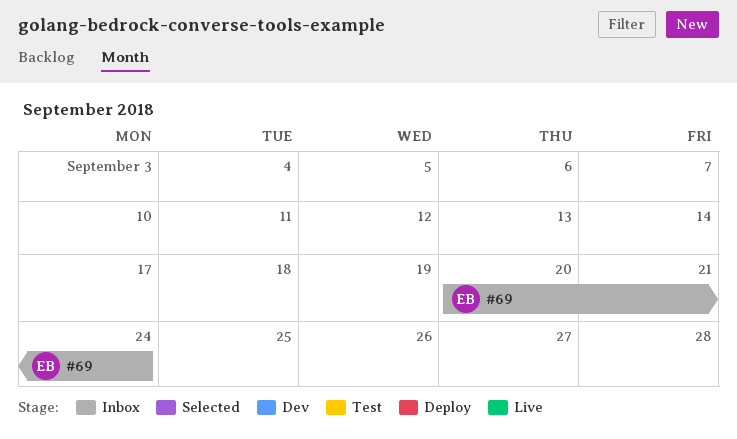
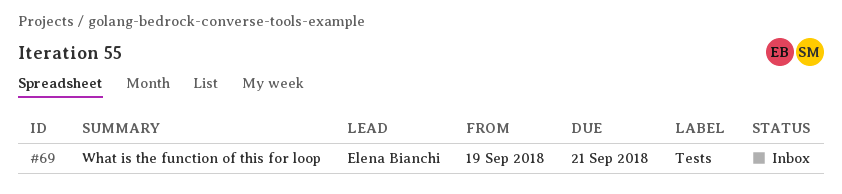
#69, start: Sep 20 -> Sep 19
#69, due: Sep 24 -> Sep 21

